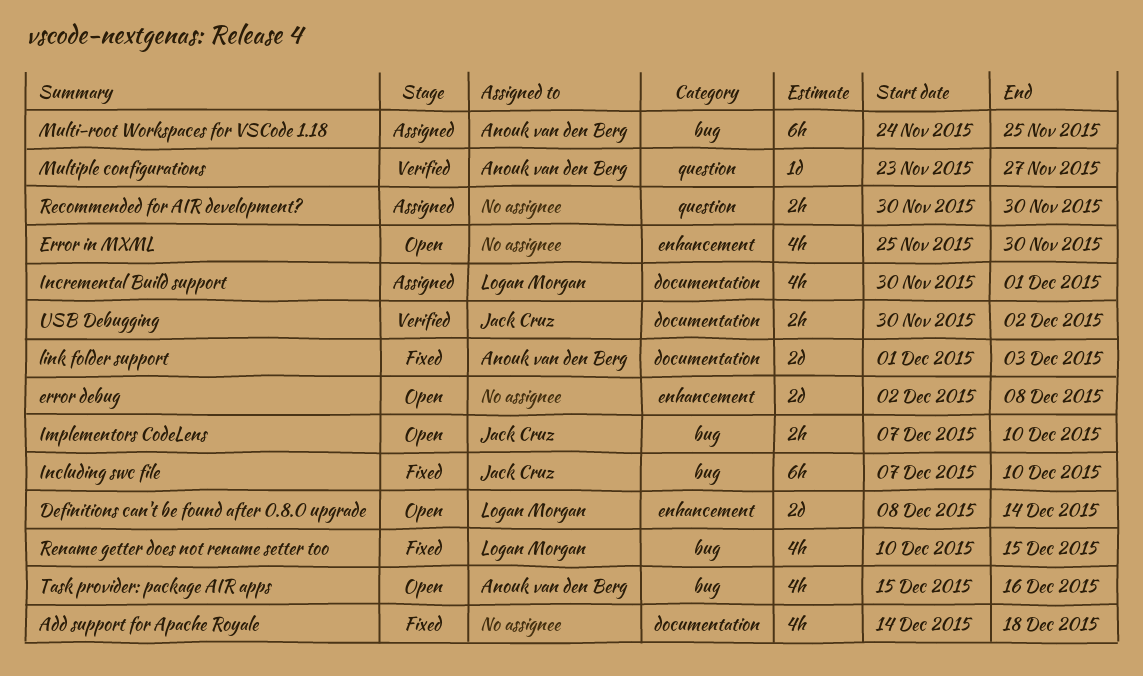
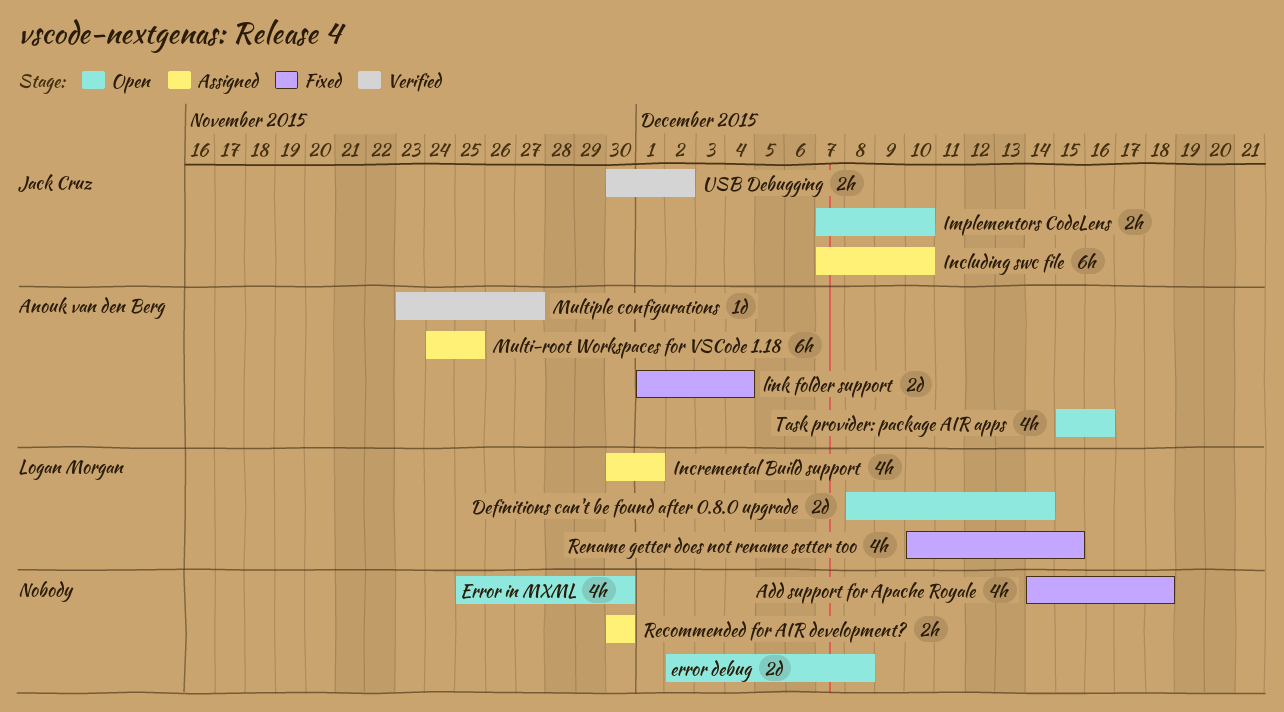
Including swc file, status: Fixed -> Assigned
link folder support, due: Dec 3 -> Dec 4

